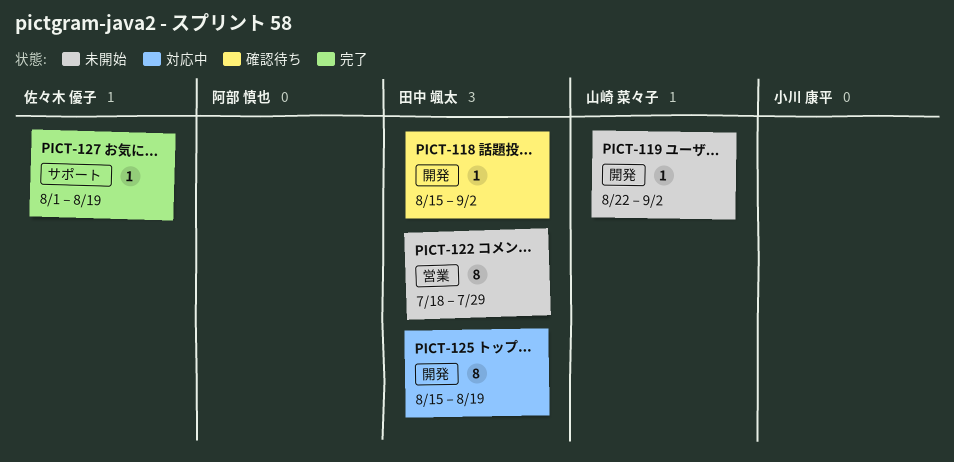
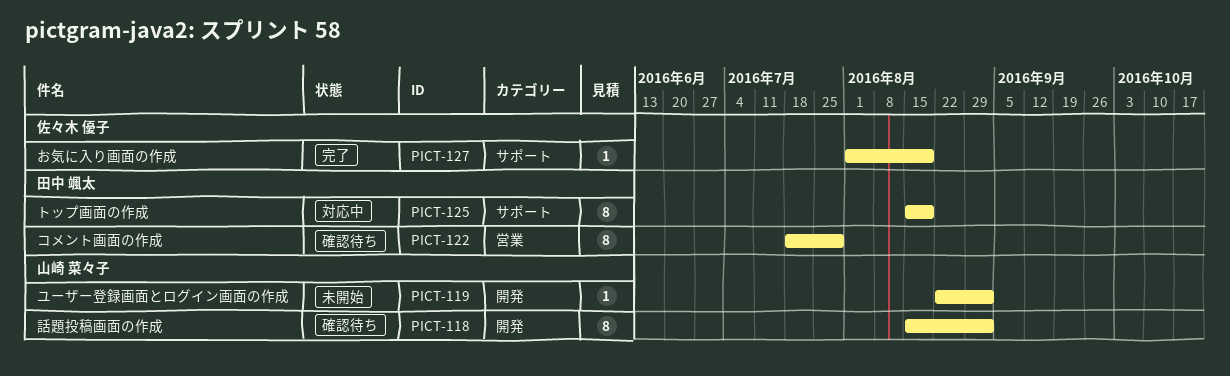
PICT-118, owner: 田中 颯太 -> 山崎 菜々子
PICT-118, estimate: 1 -> 8
PICT-122, status: 未開始 -> 確認待ち
PICT-125, label: 開発 -> サポート

